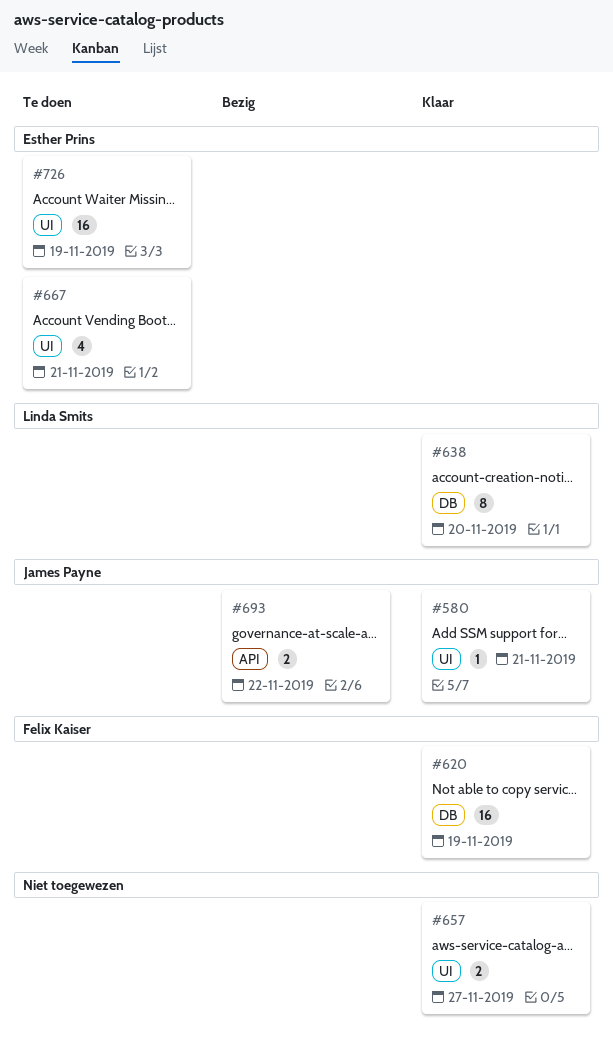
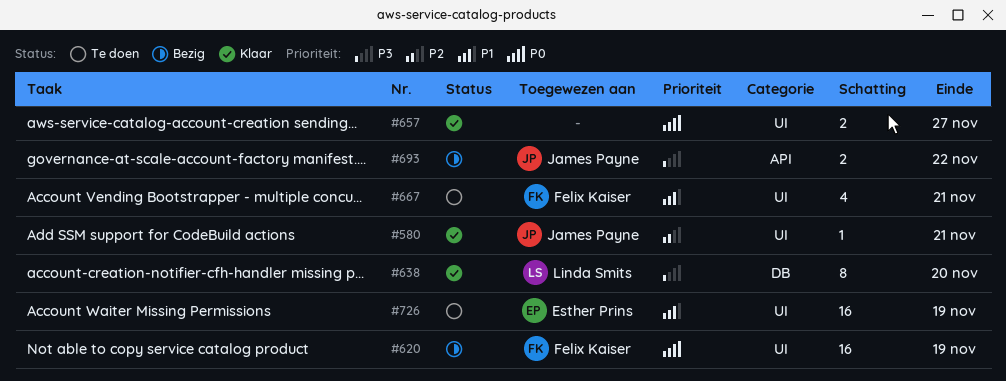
#620, status: Klaar -> Bezig
#620, label: DB -> UI
#667, owner: Esther Prins -> Felix Kaiser

